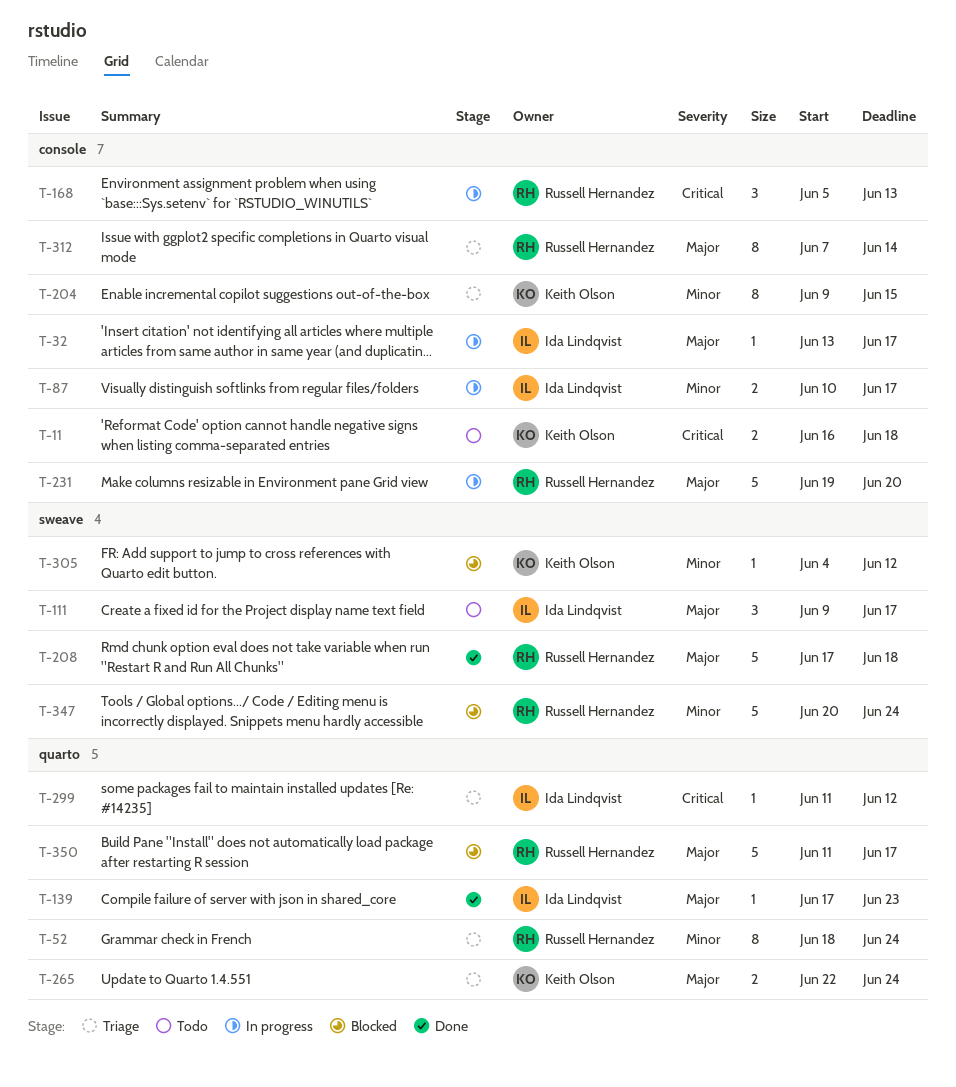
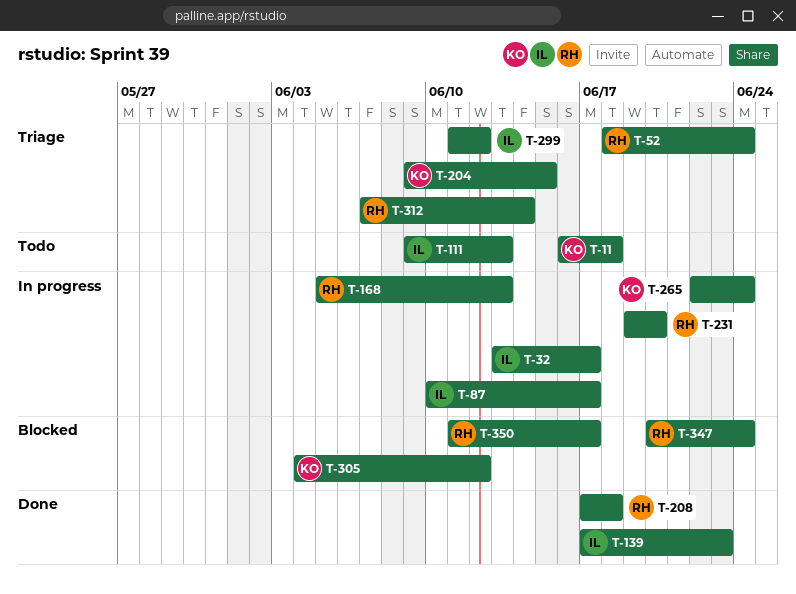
T-111, due: Jun 17 -> Jun 13
T-265, status: Triage -> In progress

